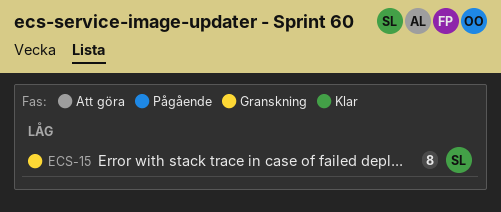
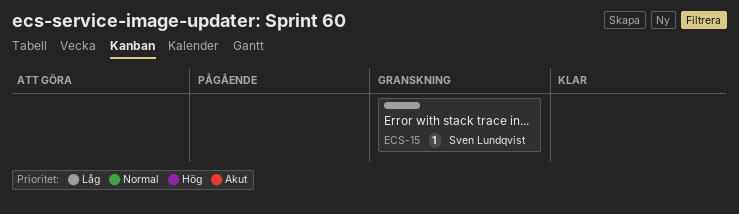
ECS-15, estimate: 8 -> 1

